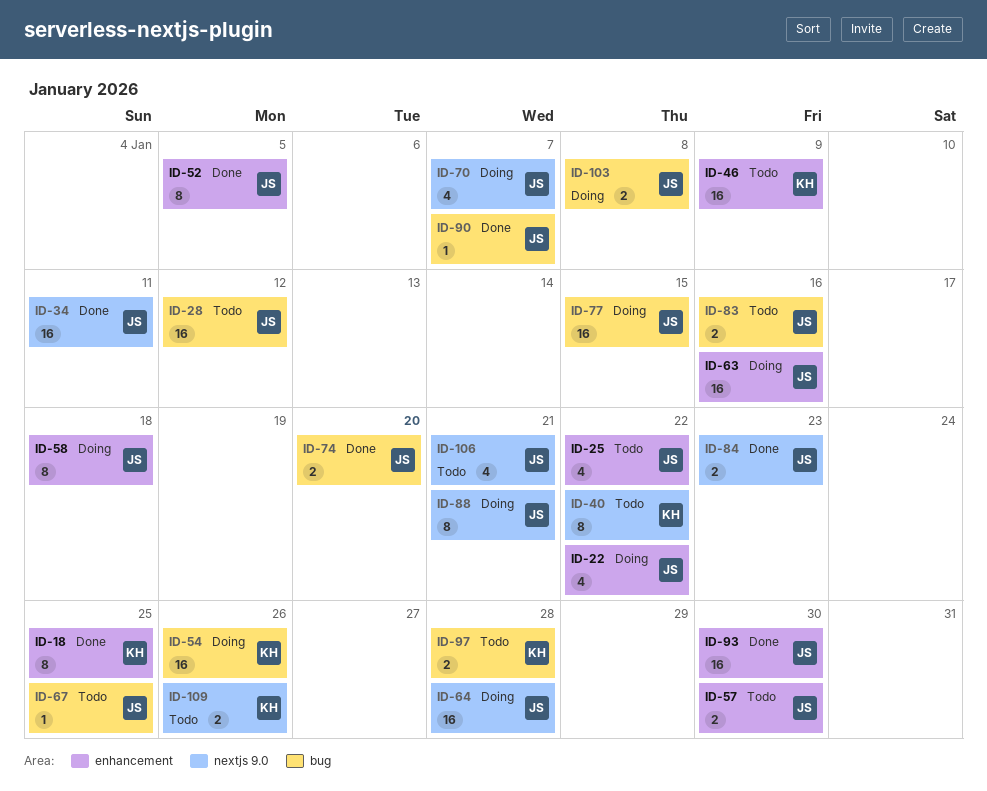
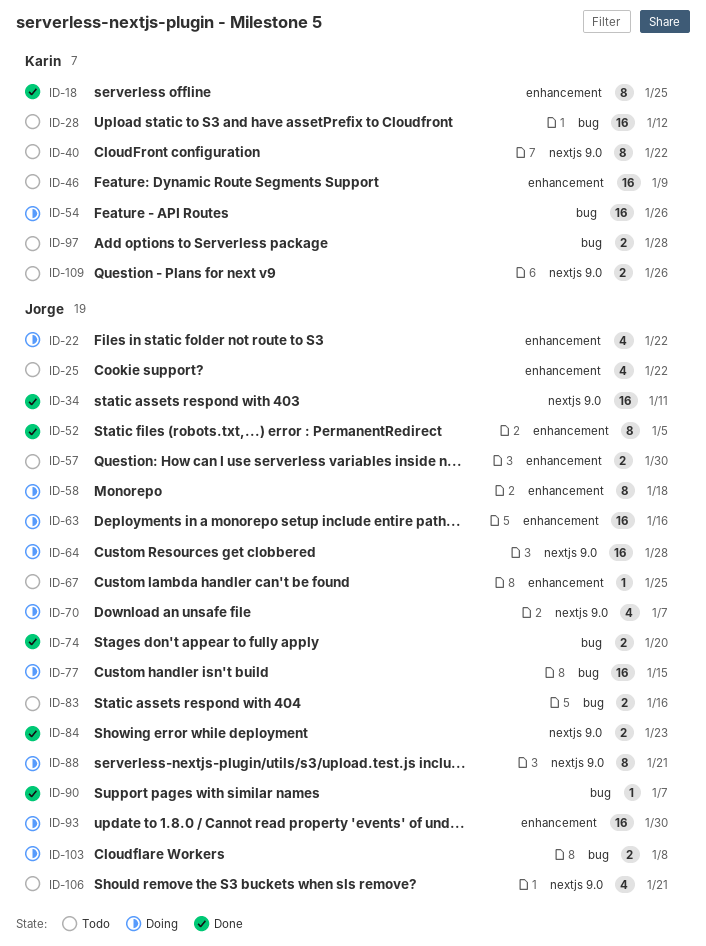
ID-28, owner: Jorge -> Karin
ID-67, label: bug -> enhancement
ID-93, status: Done -> Doing

